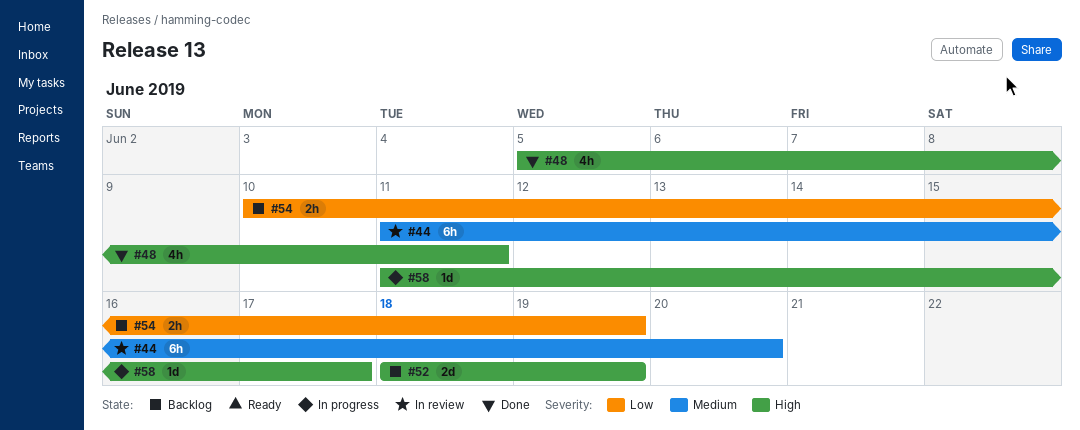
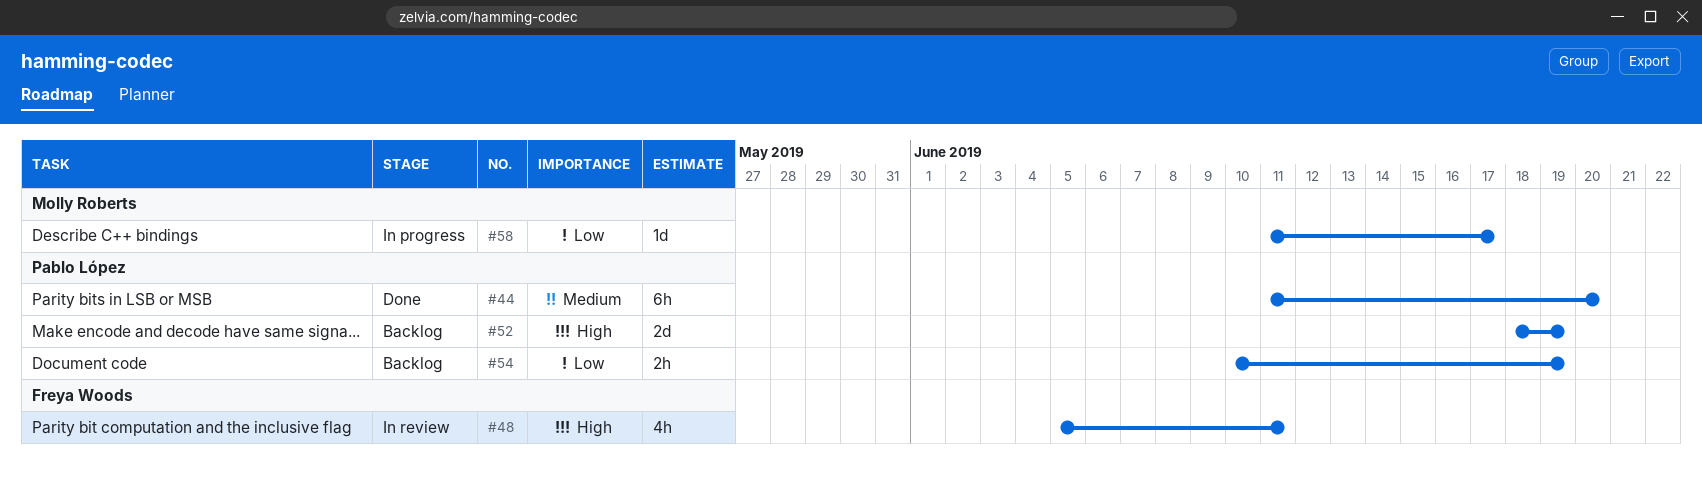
#44, status: In review -> Done
#48, status: Done -> In review
#58, priority: High -> Low

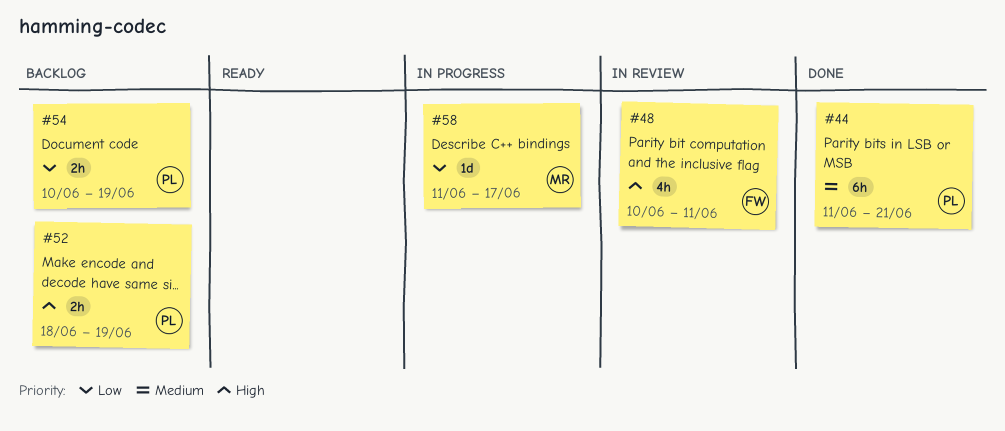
#44, due: Jun 20 -> Jun 21
#48, start: Jun 5 -> Jun 10
#52, estimate: 2d -> 2h

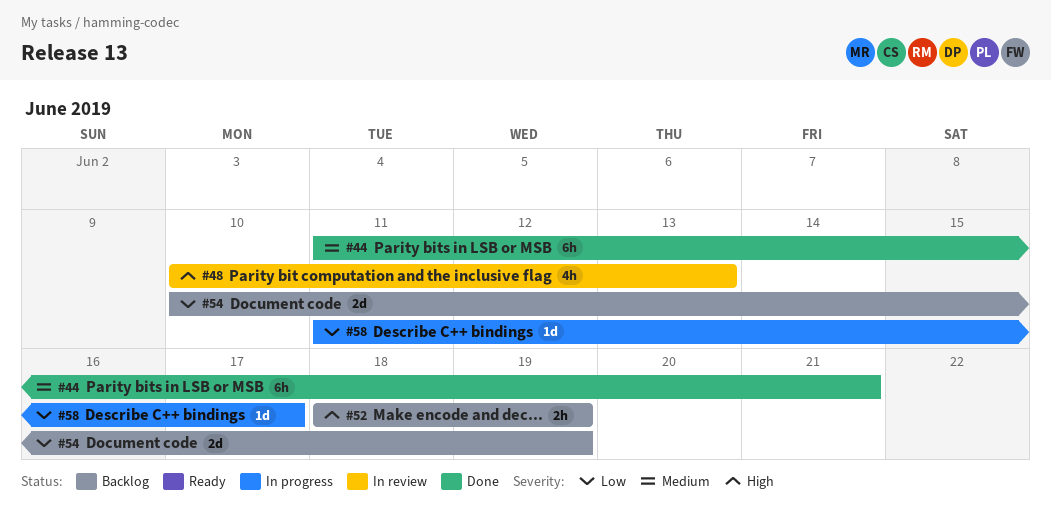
#48, due: Jun 11 -> Jun 13
#54, estimate: 2h -> 2d

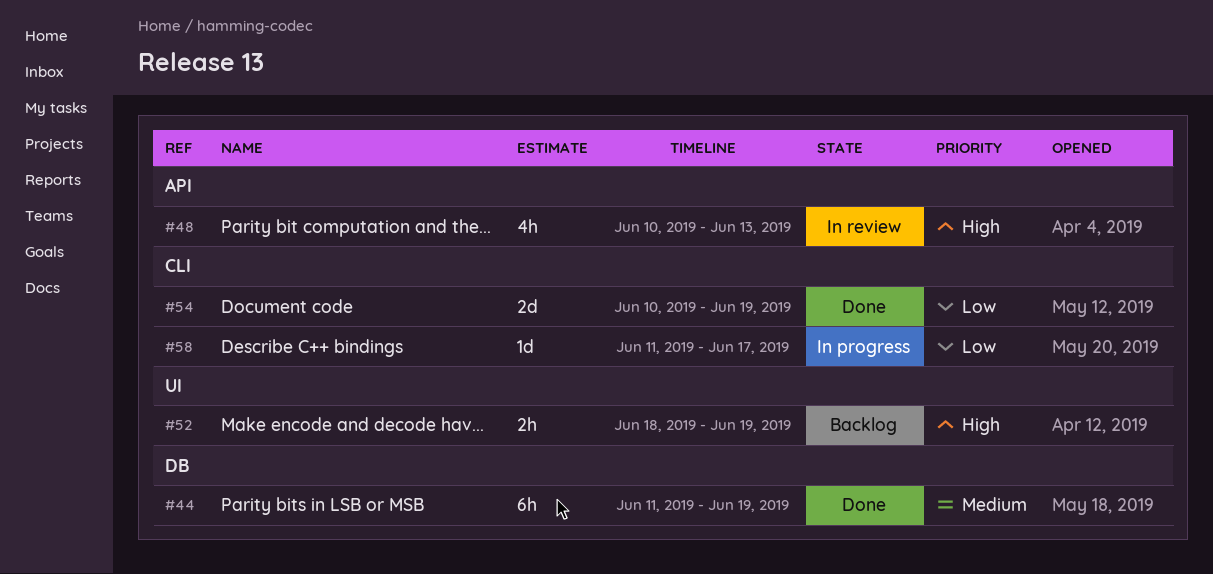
#44, due: Jun 21 -> Jun 19
#54, status: Backlog -> Done

